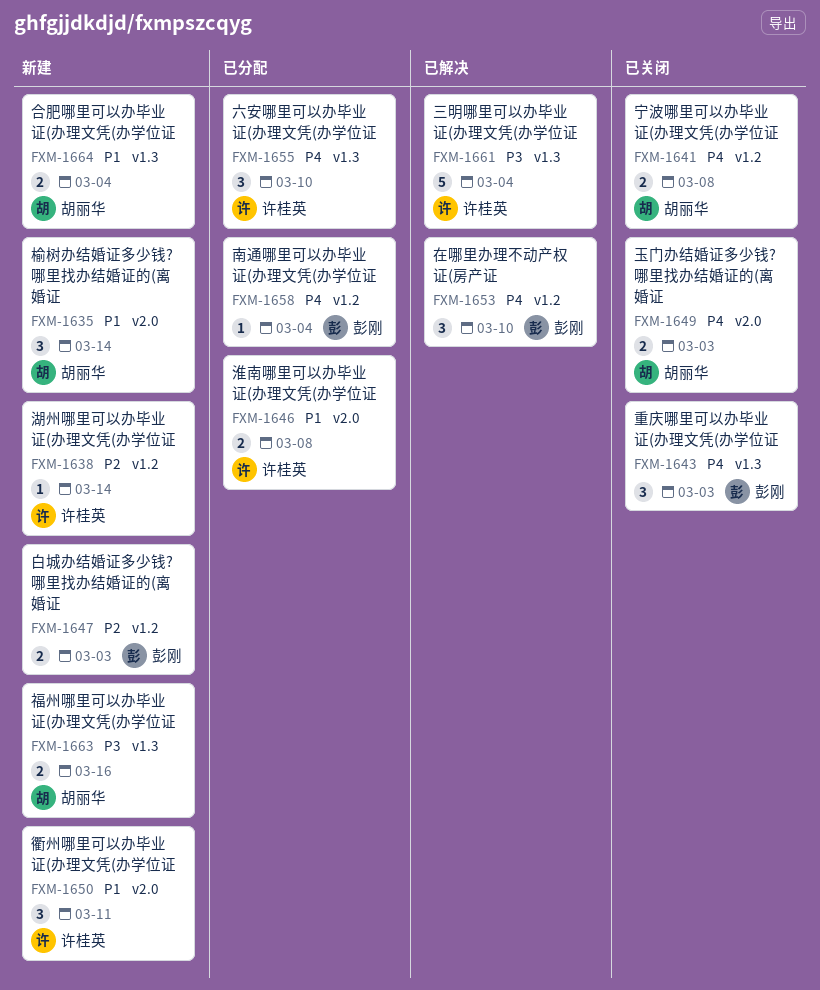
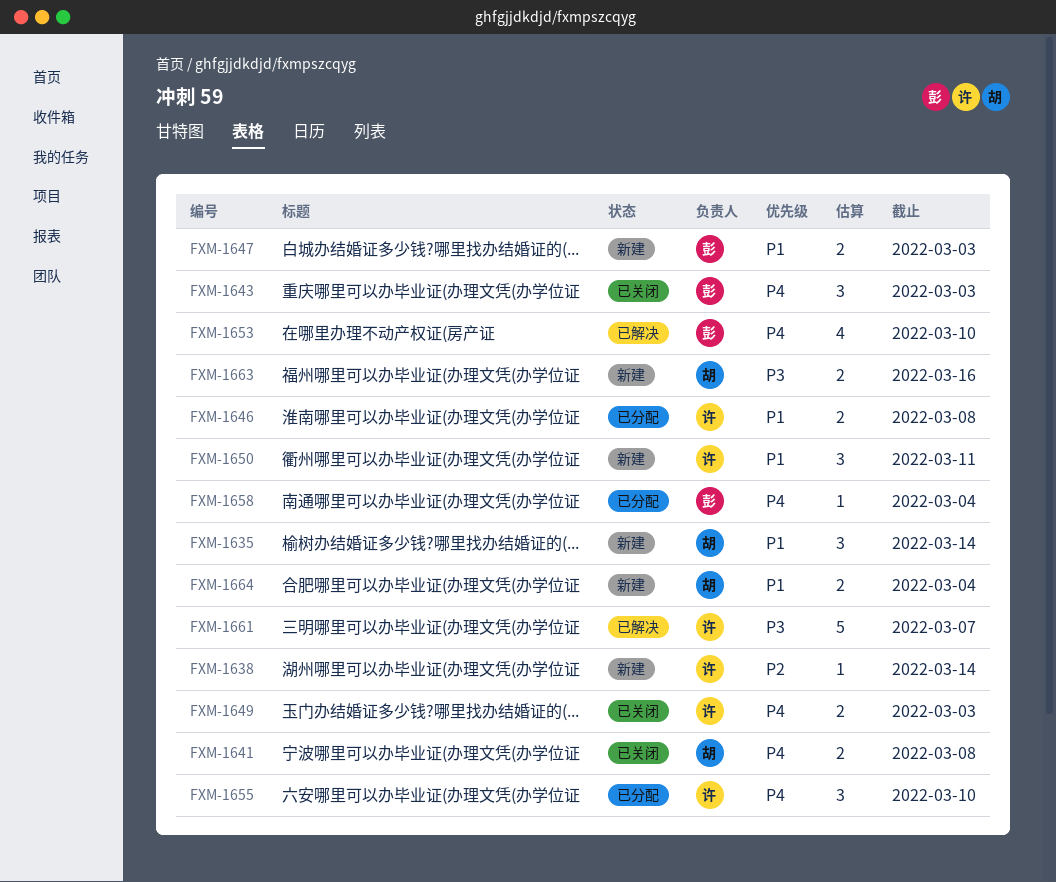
FXM-1647, priority: P2 -> P1
FXM-1649, owner: 胡丽华 -> 许桂英
FXM-1653, estimate: 3 -> 4
FXM-1661, due: Mar 4 -> Mar 7

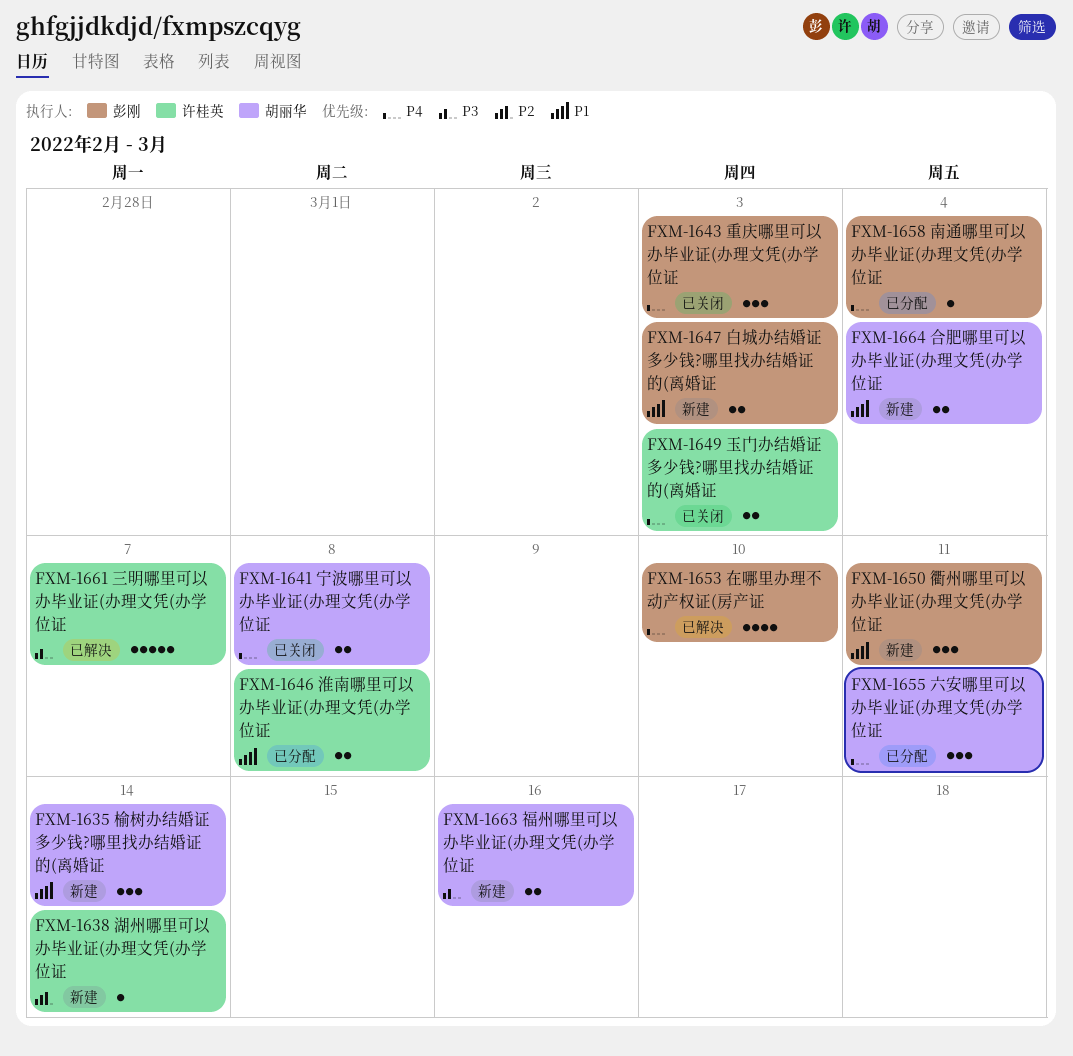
FXM-1650, owner: 许桂英 -> 彭刚
FXM-1655, owner: 许桂英 -> 胡丽华
FXM-1655, due: Mar 10 -> Mar 11

